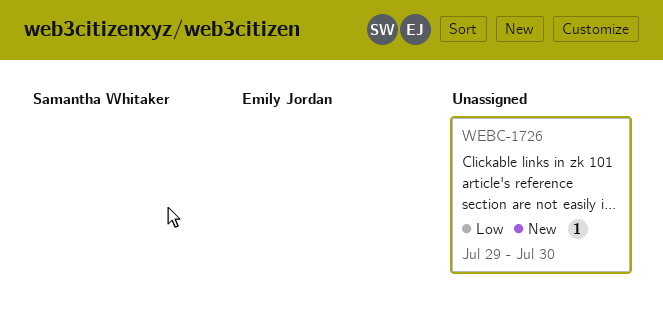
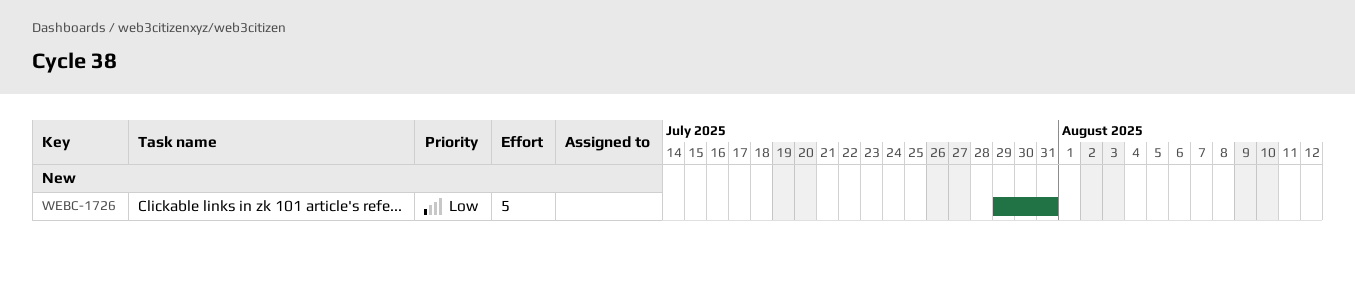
WEBC-1726, estimate: 1 -> 5
WEBC-1726, due: Jul 30 -> Jul 31

